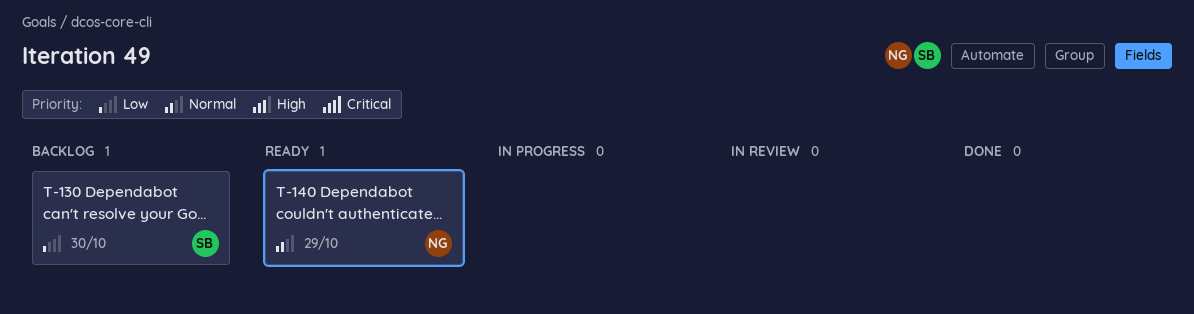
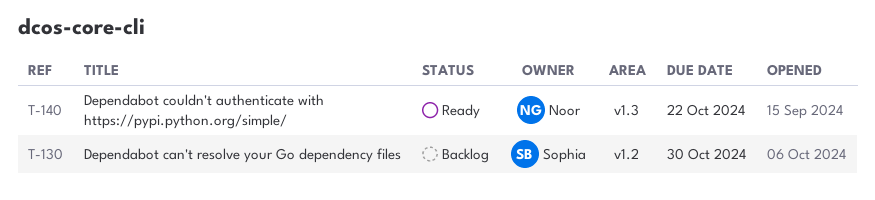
T-140, due: Oct 29 -> Oct 22

